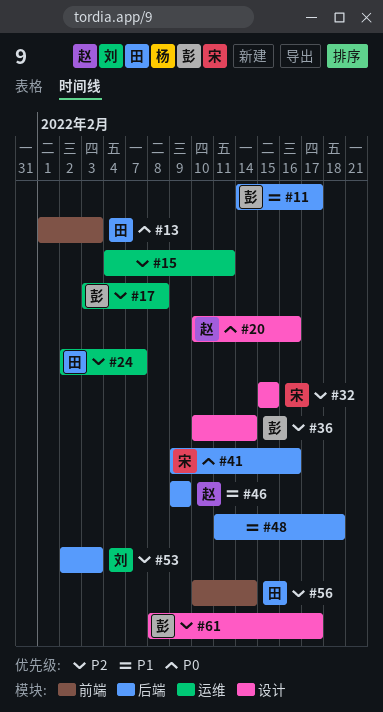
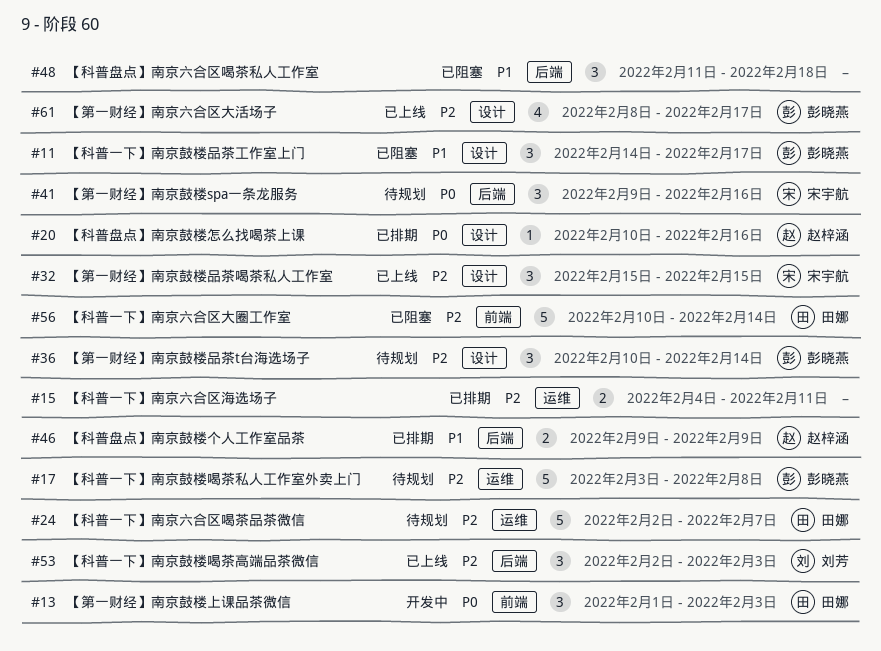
#11, label: 后端 -> 设计

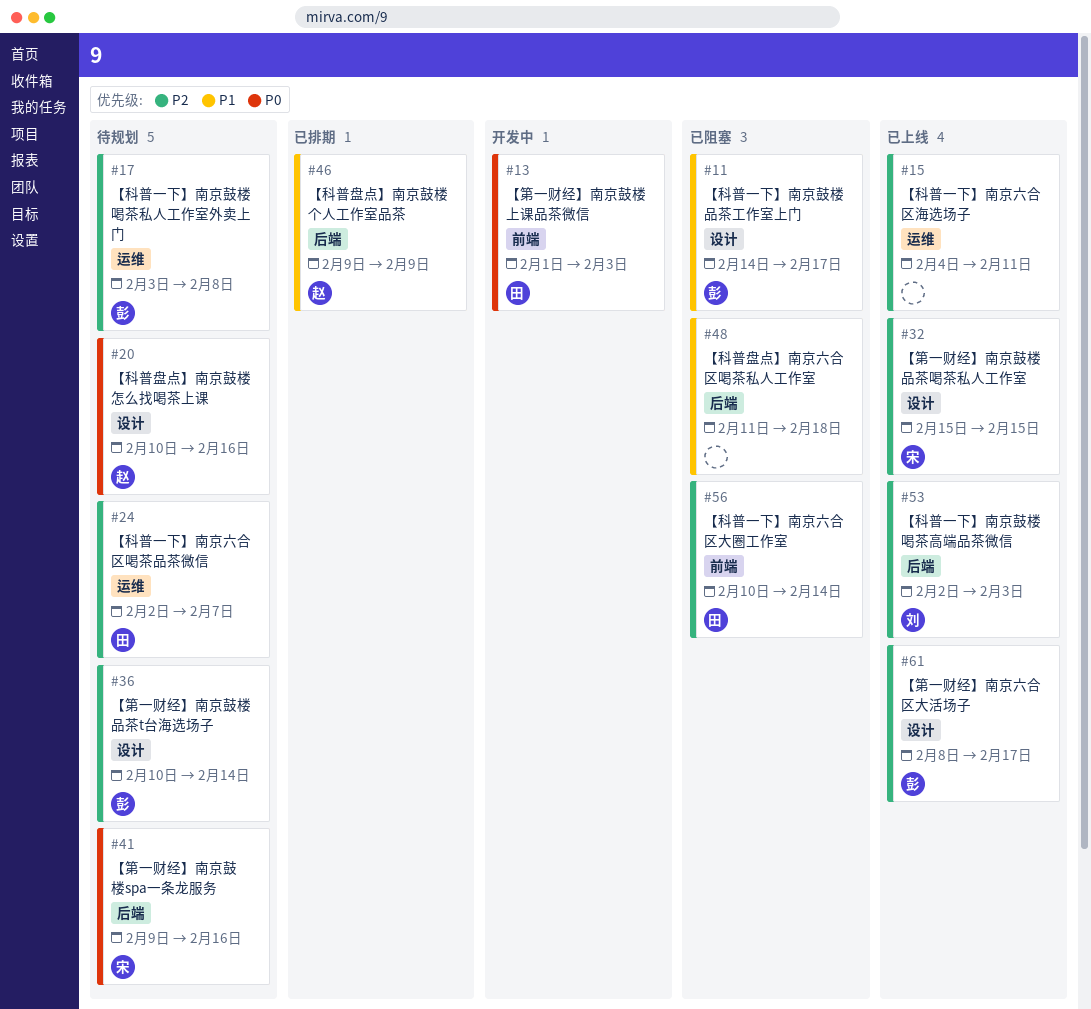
#15, status: 已排期 -> 已上线
#20, status: 已排期 -> 待规划

